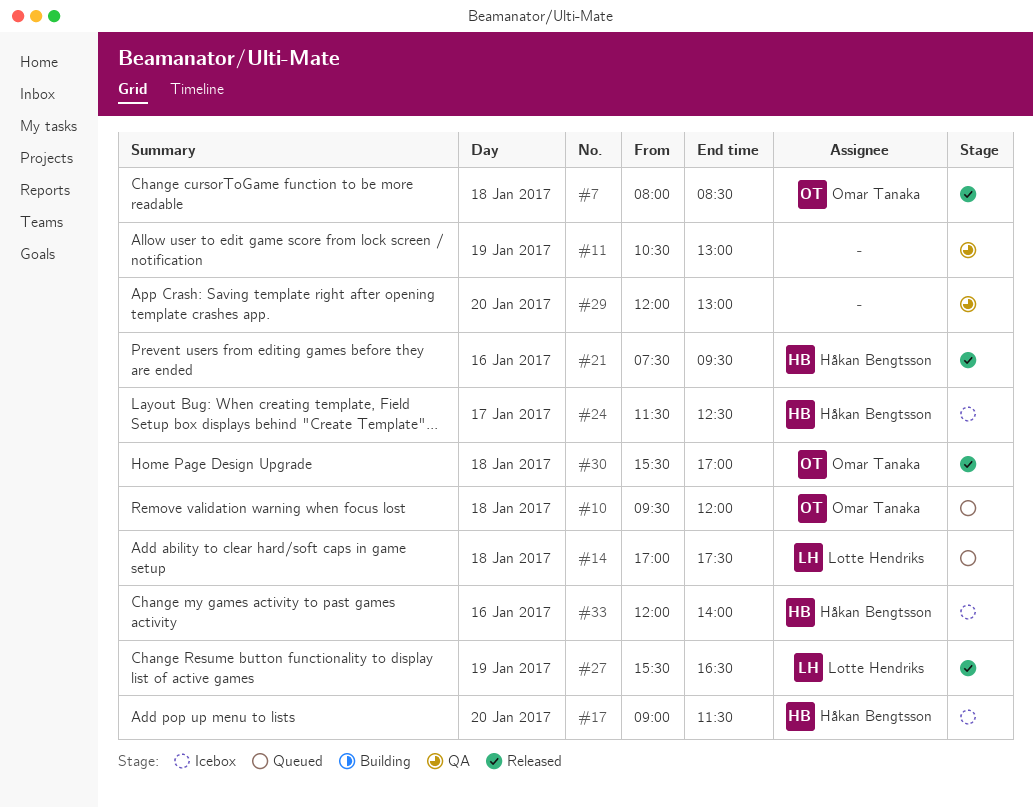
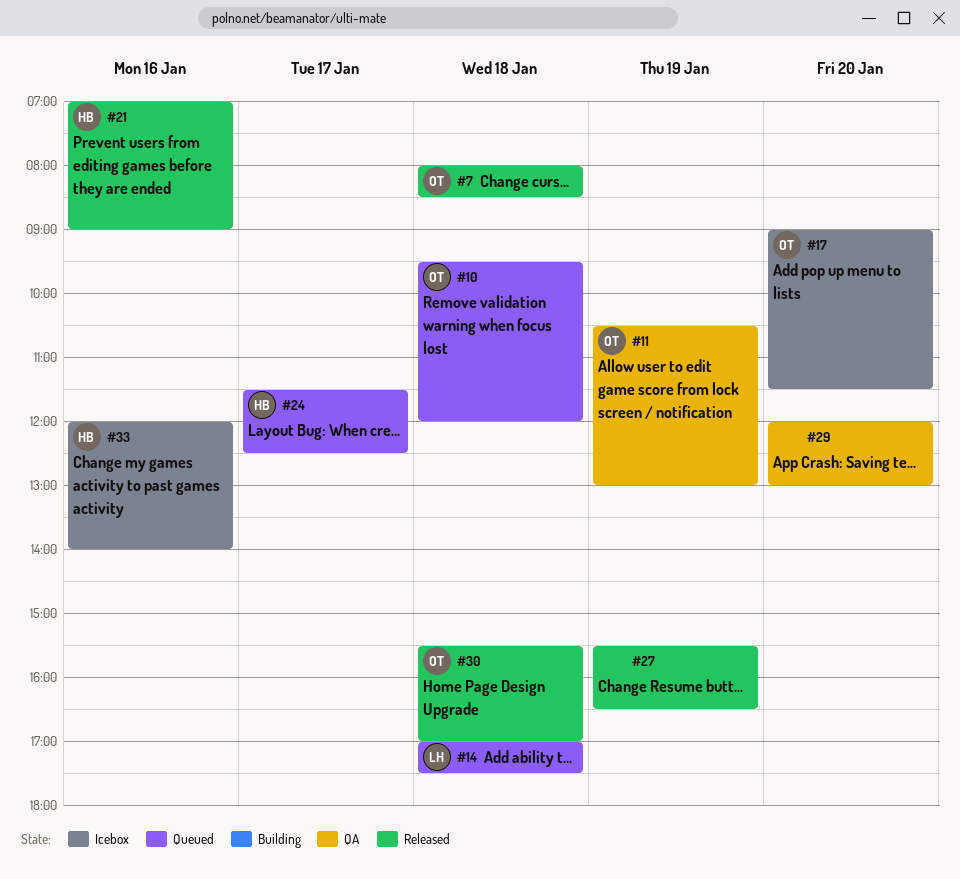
#11, owner: none -> Omar Tanaka
#17, owner: Håkan Bengtsson -> Omar Tanaka
#21, begins: 07:30 -> 07:00
#21, ends: 09:30 -> 09:00
#24, status: Icebox -> Queued
#27, owner: Lotte Hendriks -> none

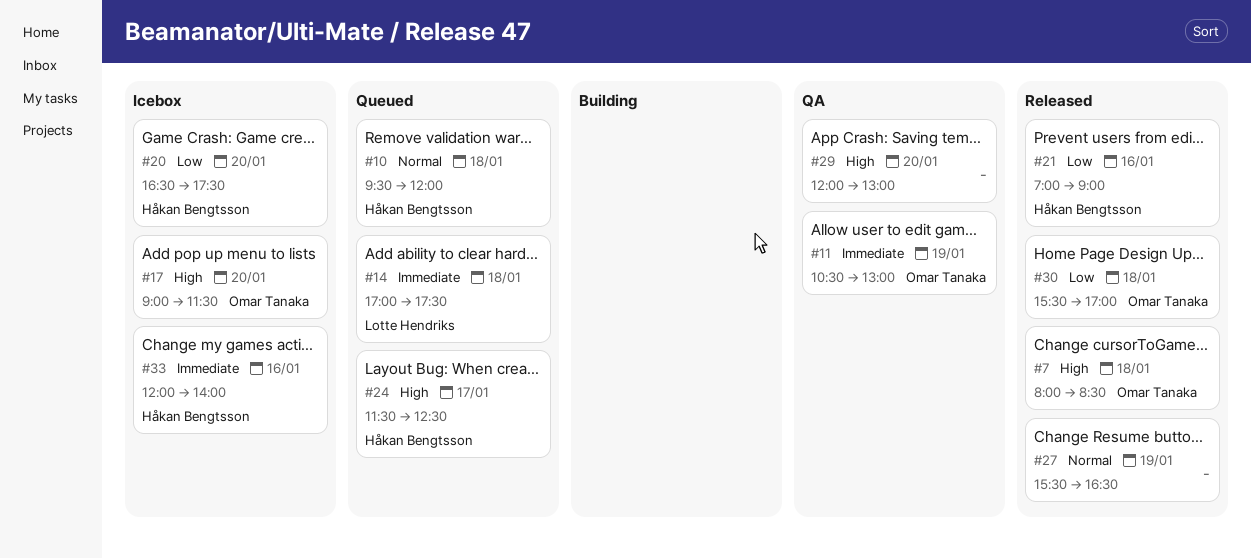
#10, owner: Omar Tanaka -> Håkan Bengtsson
#20: none -> present

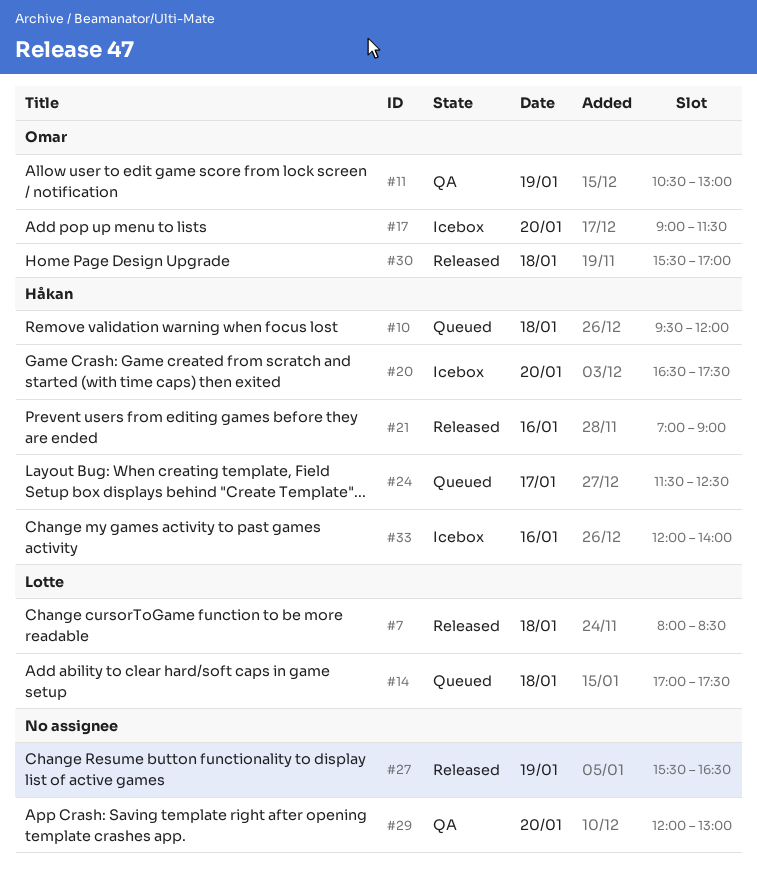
#7, owner: Omar Tanaka -> Lotte Hendriks

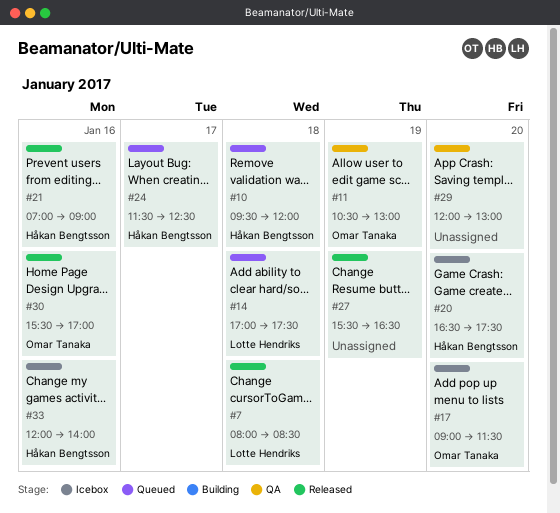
#30, day: Jan 18 -> Jan 16

